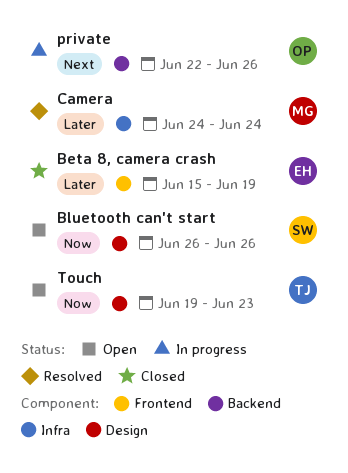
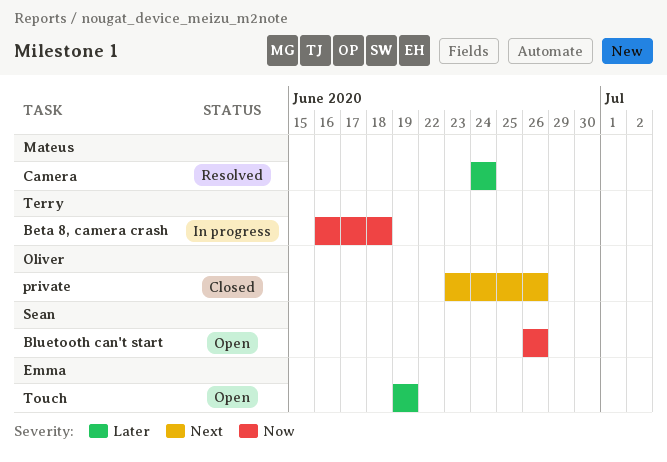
Beta 8, camera crash, status: Closed -> In progress
Beta 8, camera crash, owner: Emma -> Terry
Beta 8, camera crash, priority: Later -> Now
Beta 8, camera crash, start: Jun 15 -> Jun 16
Beta 8, camera crash, due: Jun 19 -> Jun 18
private, status: In progress -> Closed
private, start: Jun 22 -> Jun 23
Touch, owner: Terry -> Emma
Touch, priority: Now -> Later
Touch, due: Jun 23 -> Jun 19

